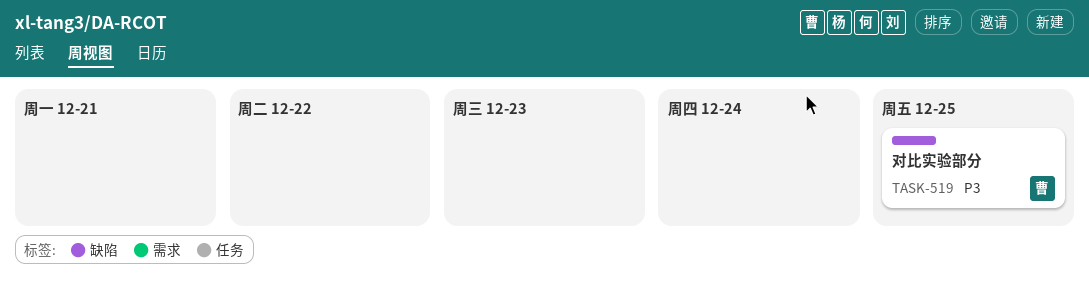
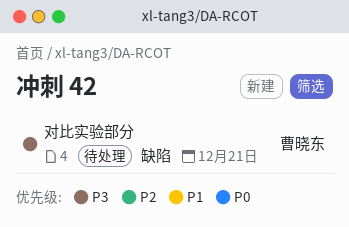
对比实验部分, due: Dec 25 -> Dec 21

